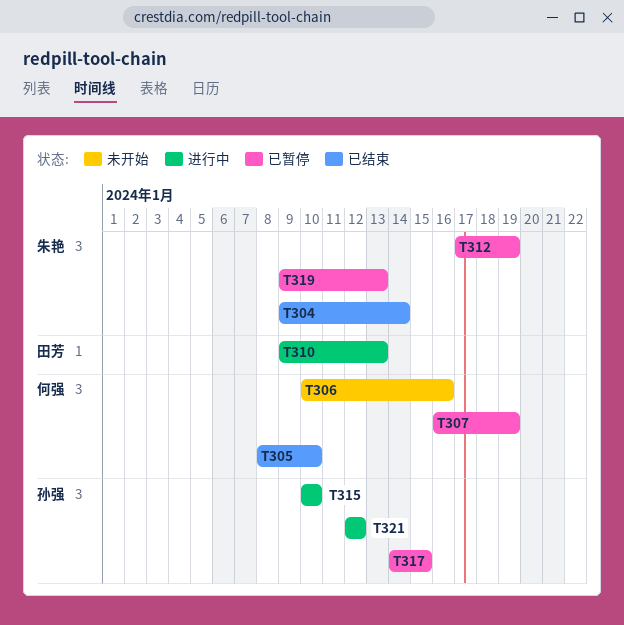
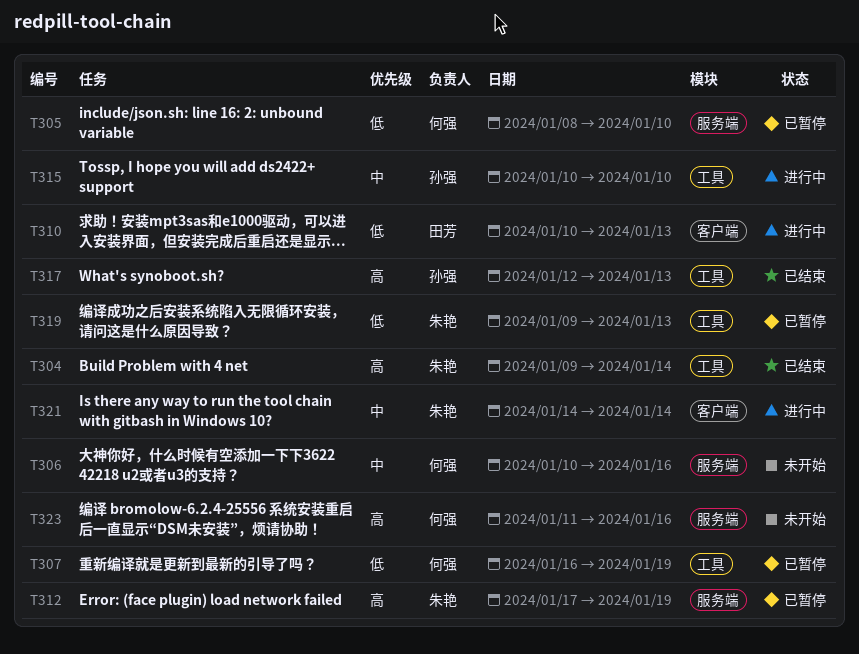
T305, status: 已结束 -> 已暂停
T310, start: Jan 9 -> Jan 10
T317, status: 已暂停 -> 已结束
T317, start: Jan 14 -> Jan 12
T317, due: Jan 15 -> Jan 13
T321, owner: 孙强 -> 朱艳
T321, start: Jan 12 -> Jan 14
T321, due: Jan 12 -> Jan 14
T323: none -> present

